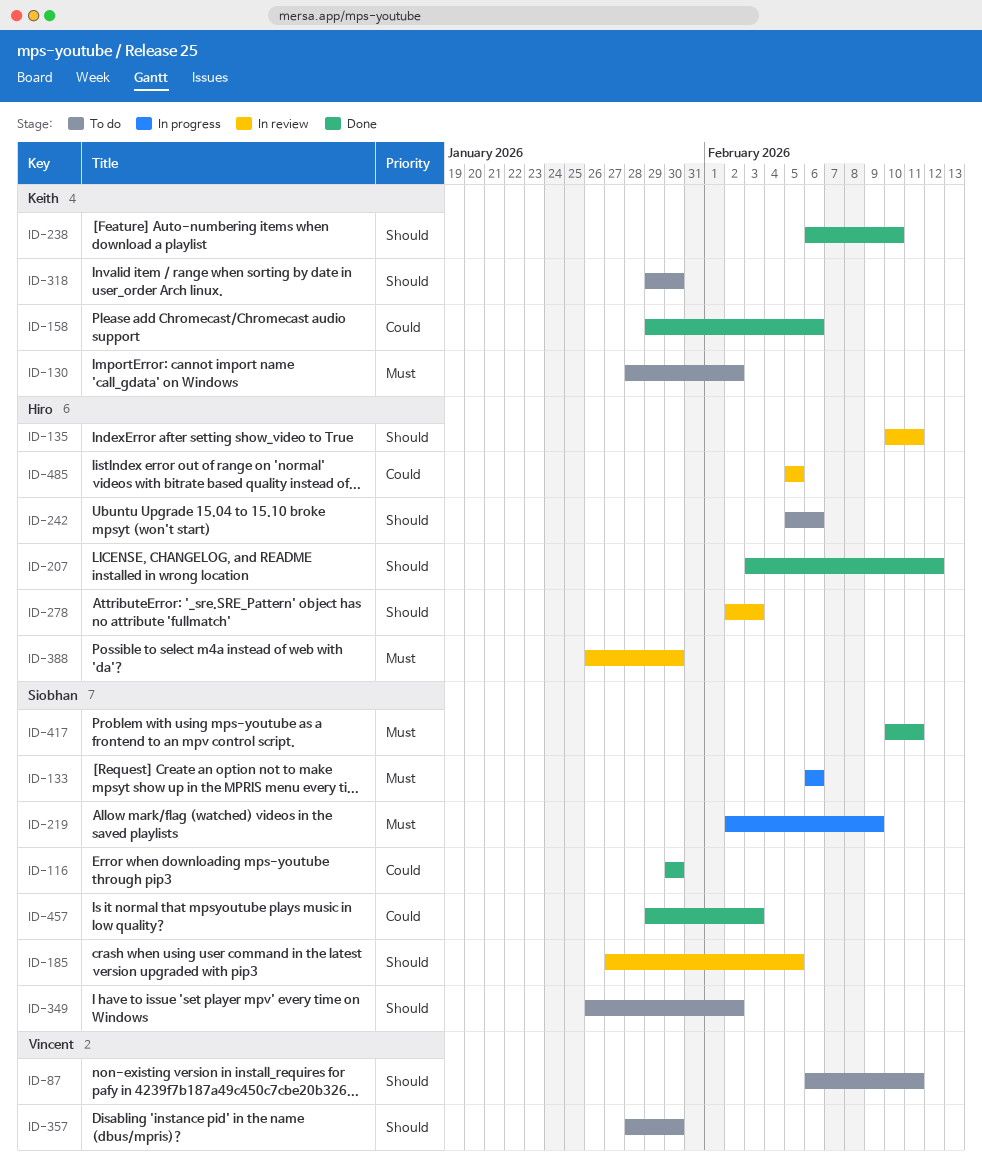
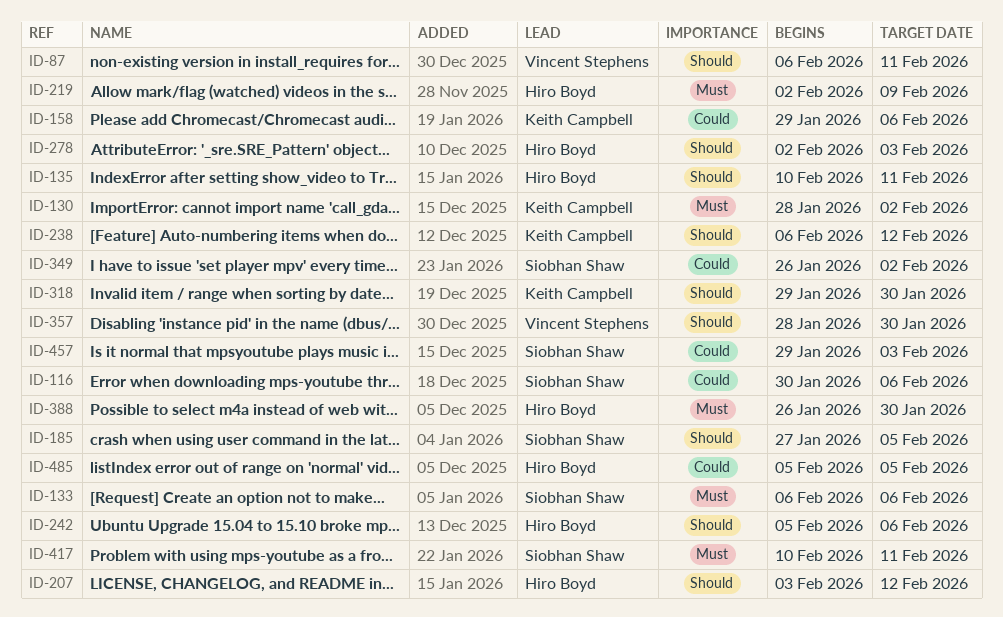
ID-116, due: Jan 30 -> Feb 6
ID-219, owner: Siobhan Shaw -> Hiro Boyd
ID-238, due: Feb 10 -> Feb 12
ID-349, priority: Should -> Could

